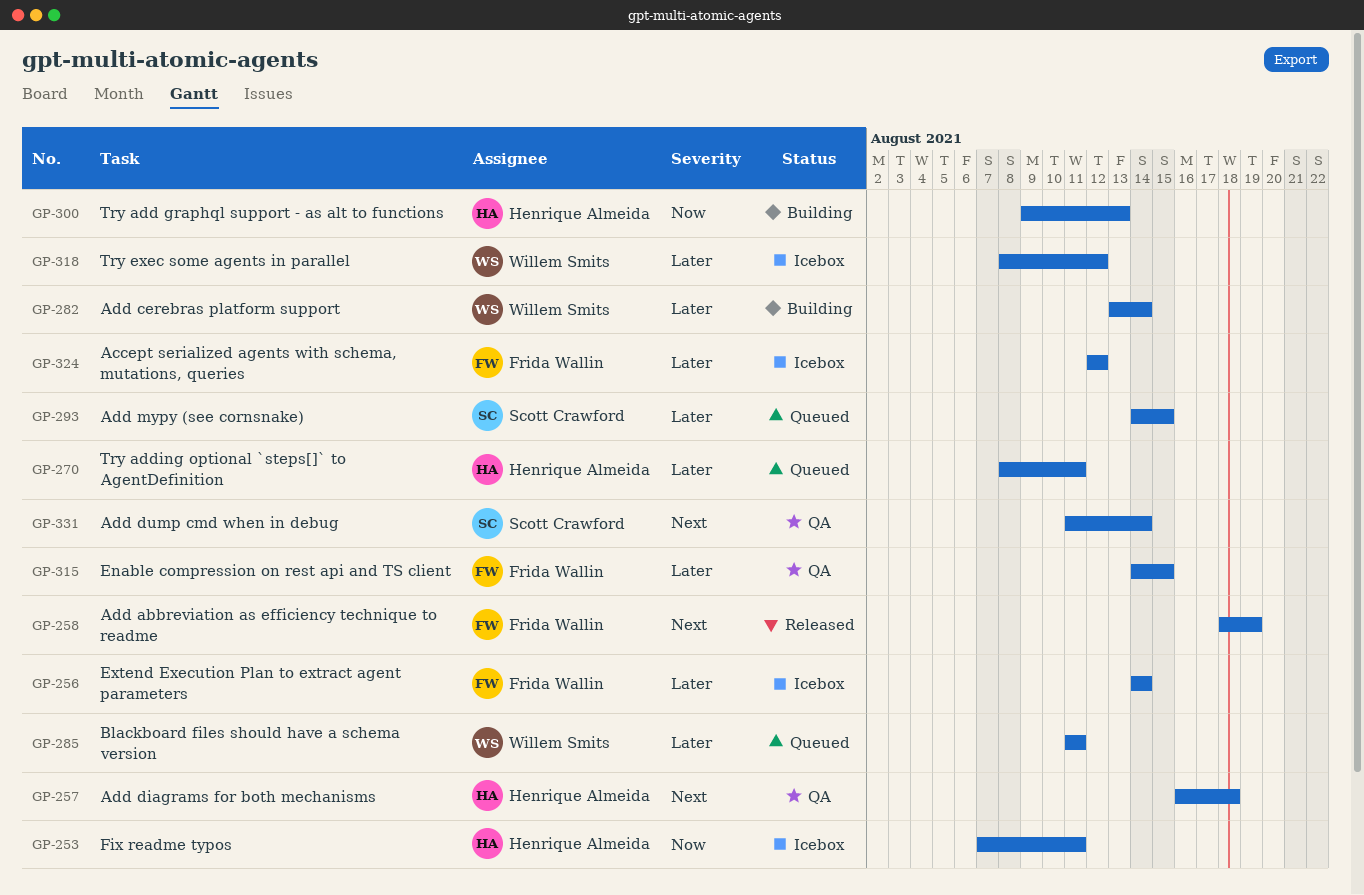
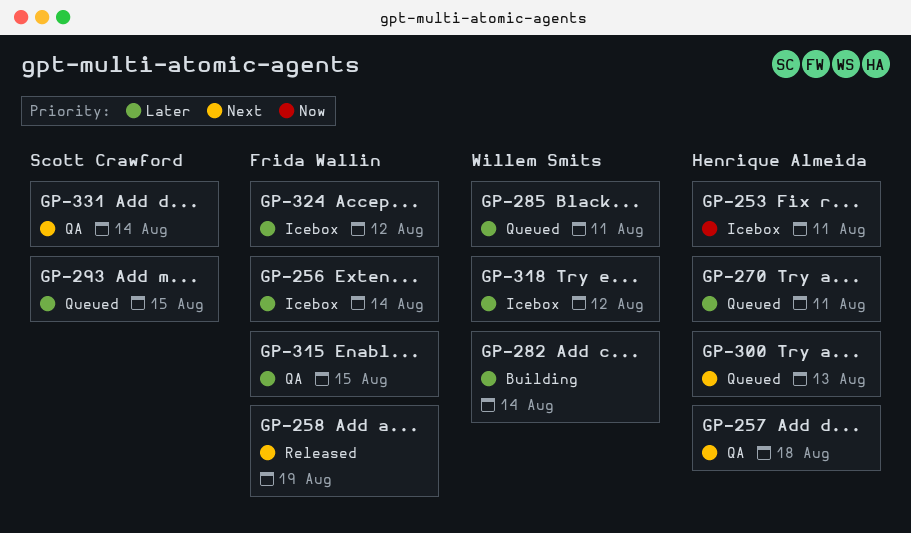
GP-300, status: Building -> Queued
GP-300, priority: Now -> Next

